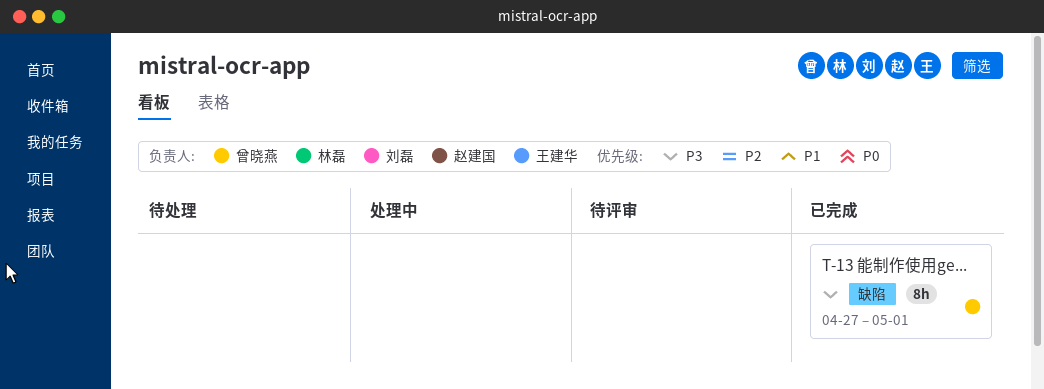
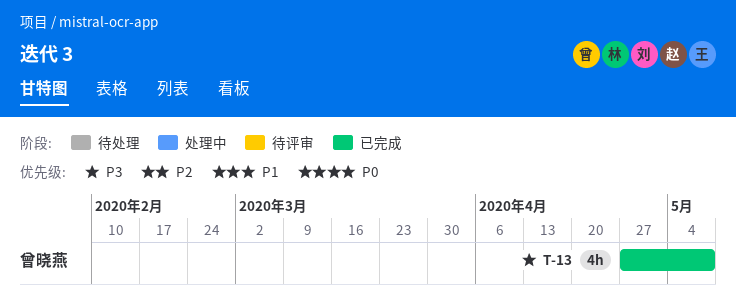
T-13, estimate: 8h -> 4h
T-13, due: May 1 -> May 8

